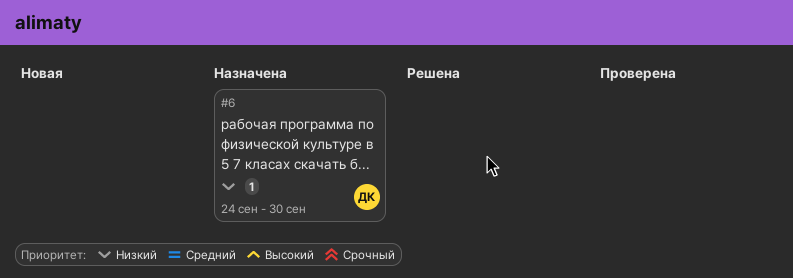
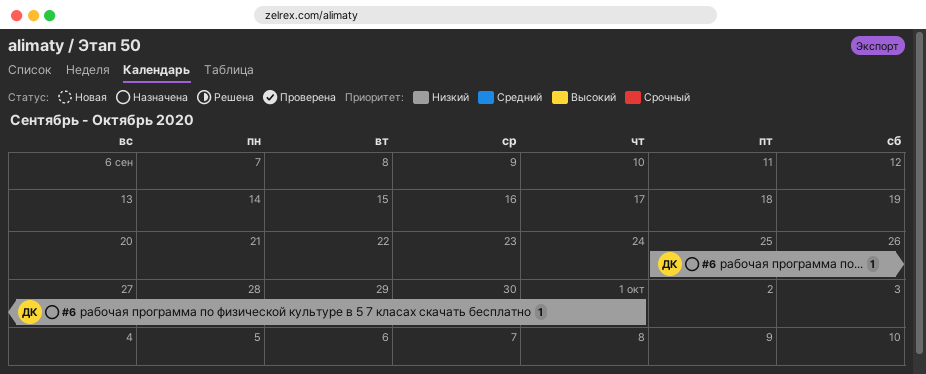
#6, start: Sep 24 -> Sep 25
#6, due: Sep 30 -> Oct 1

